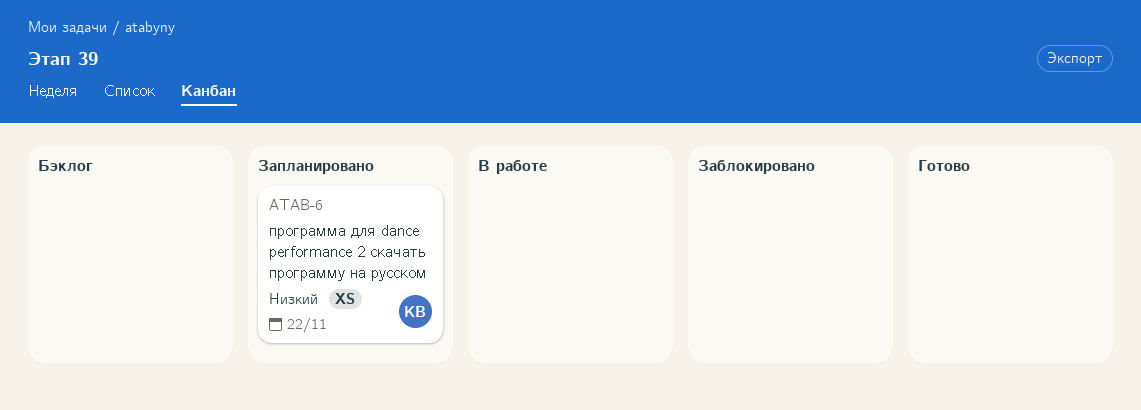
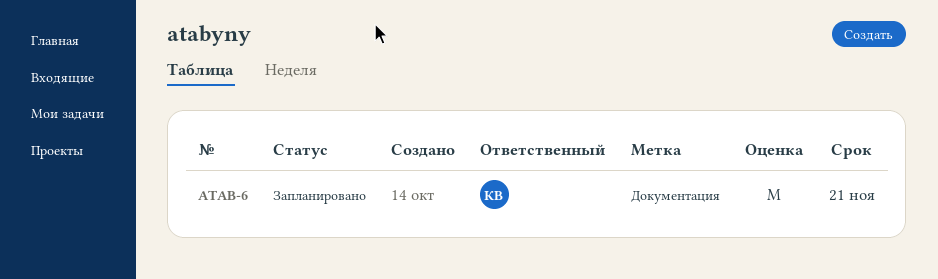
ATAB-6, estimate: XS -> M
ATAB-6, due: Nov 22 -> Nov 21

